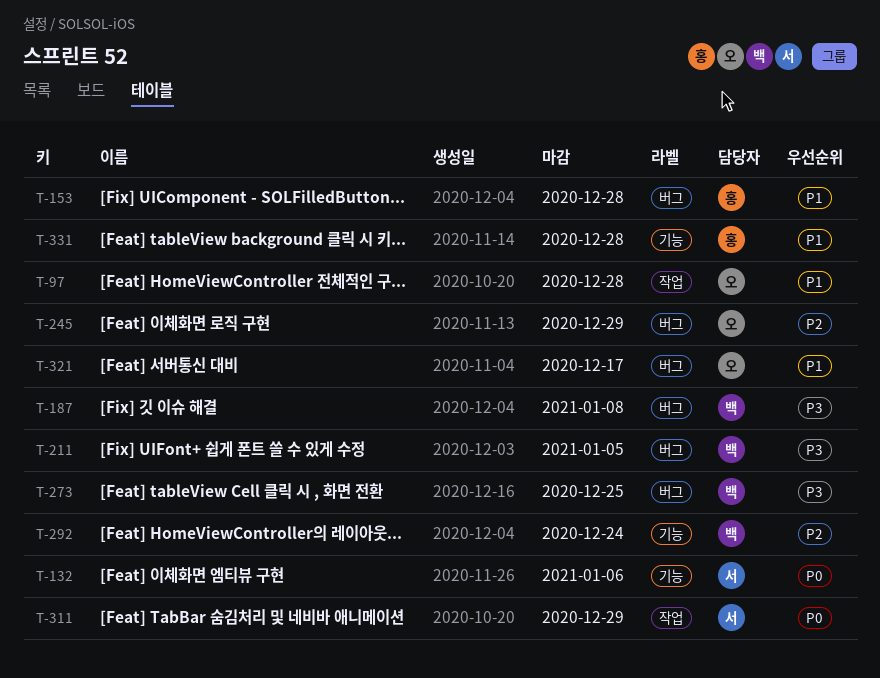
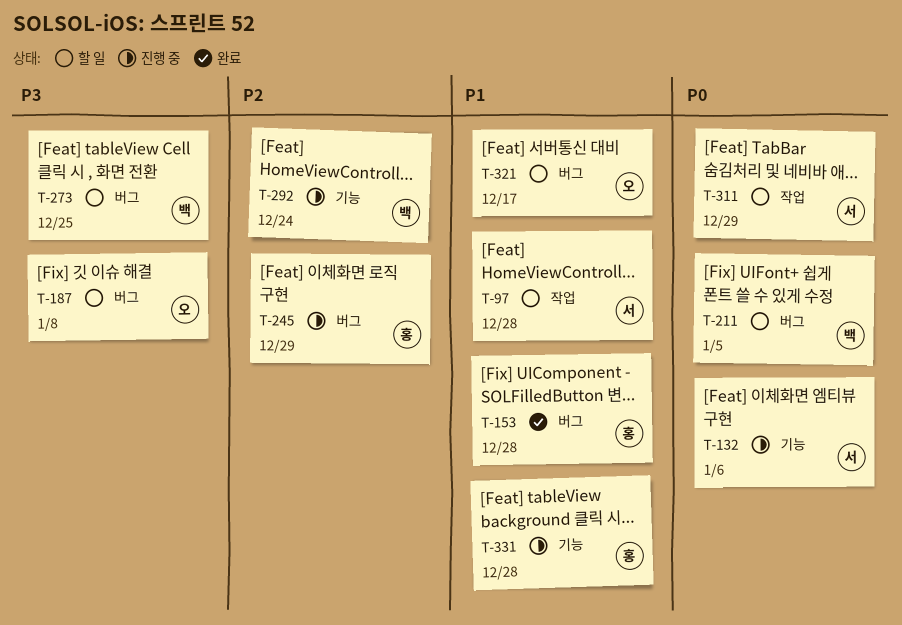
T-97, owner: 오 -> 서
T-187, owner: 백 -> 오
T-211, priority: P3 -> P0
T-245, owner: 오 -> 홍

